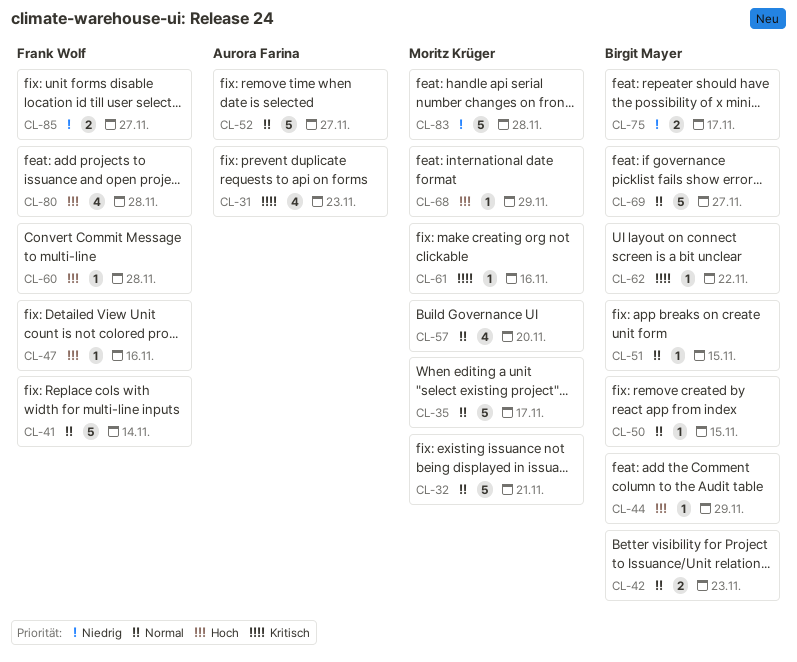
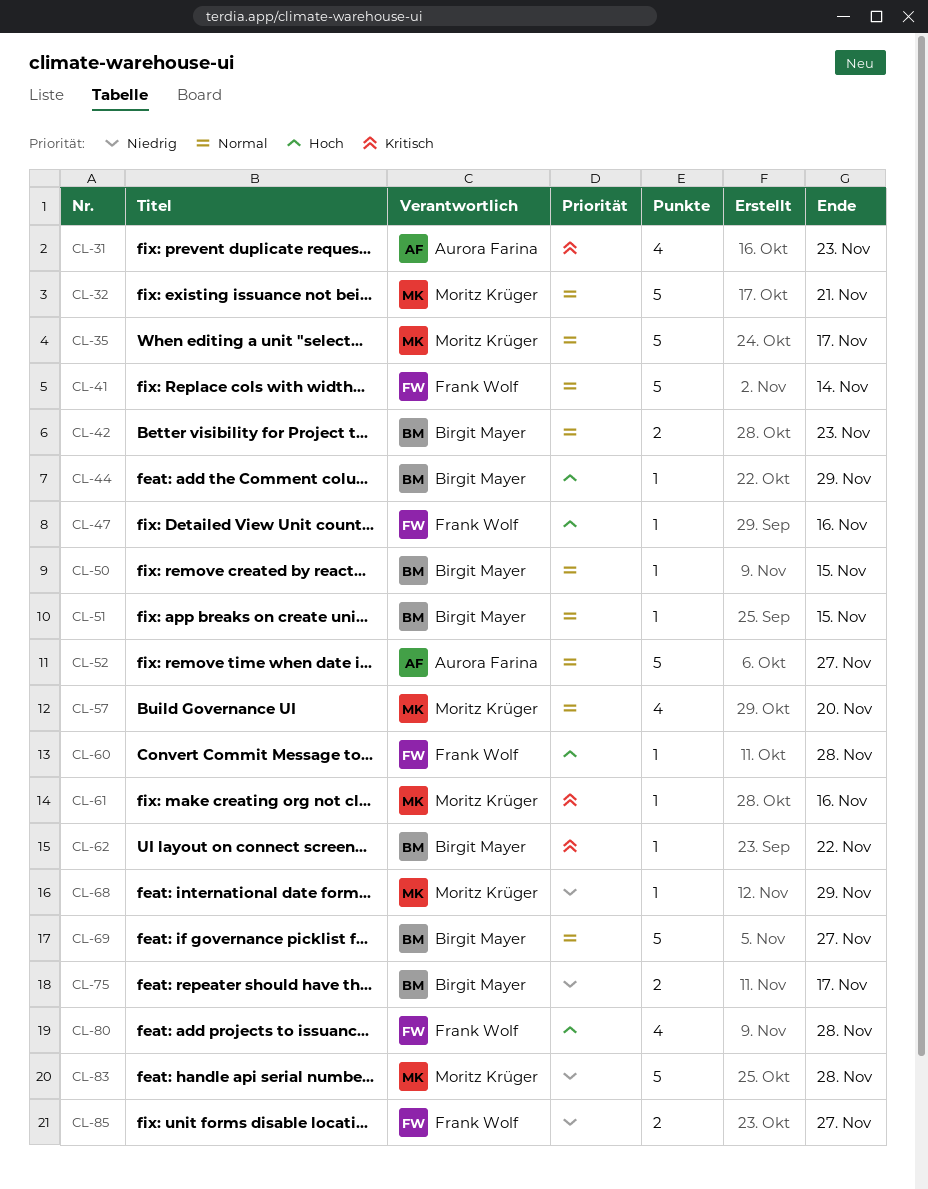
CL-68, priority: Hoch -> Niedrig

